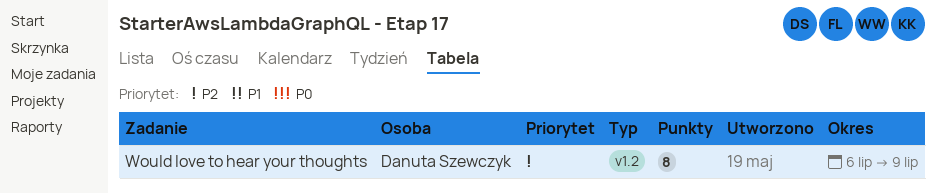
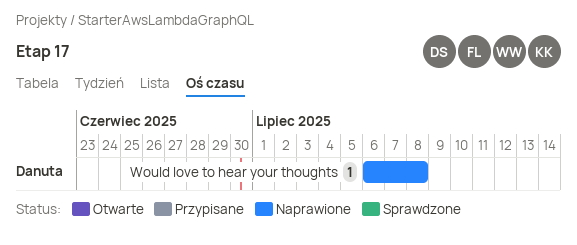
Would love to hear your thoughts, estimate: 8 -> 1
Would love to hear your thoughts, due: Jul 9 -> Jul 8

